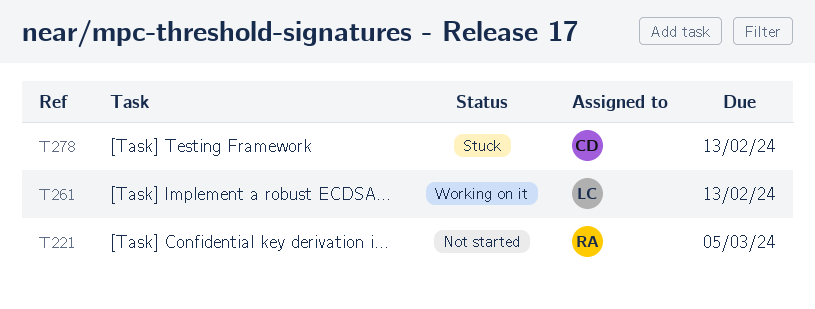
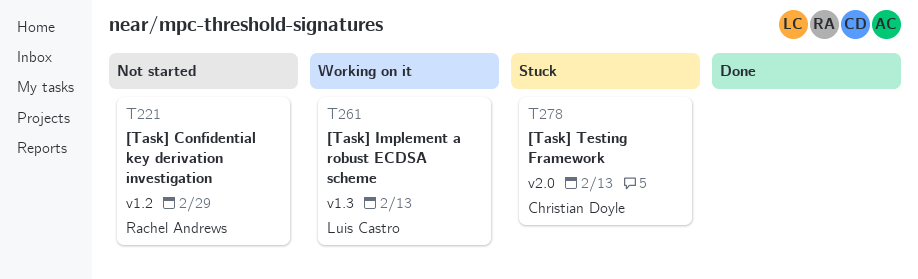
T221, due: Mar 5 -> Feb 29

